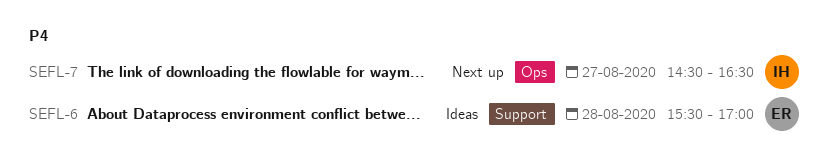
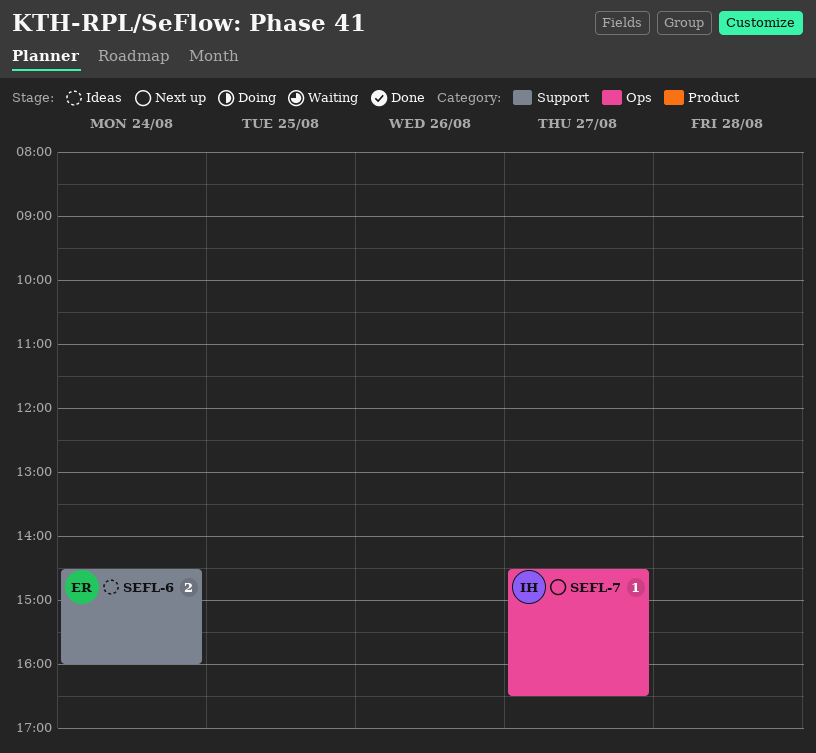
SEFL-6, day: Aug 28 -> Aug 24
SEFL-6, begins: 15:30 -> 14:30
SEFL-6, ends: 17:00 -> 16:00

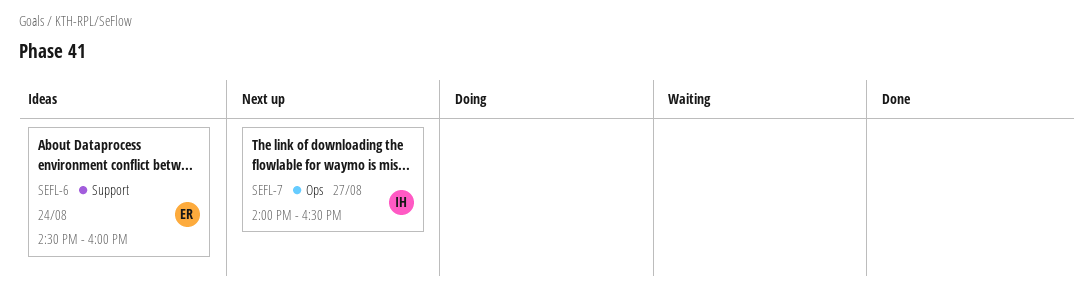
SEFL-7, begins: 14:30 -> 14:00

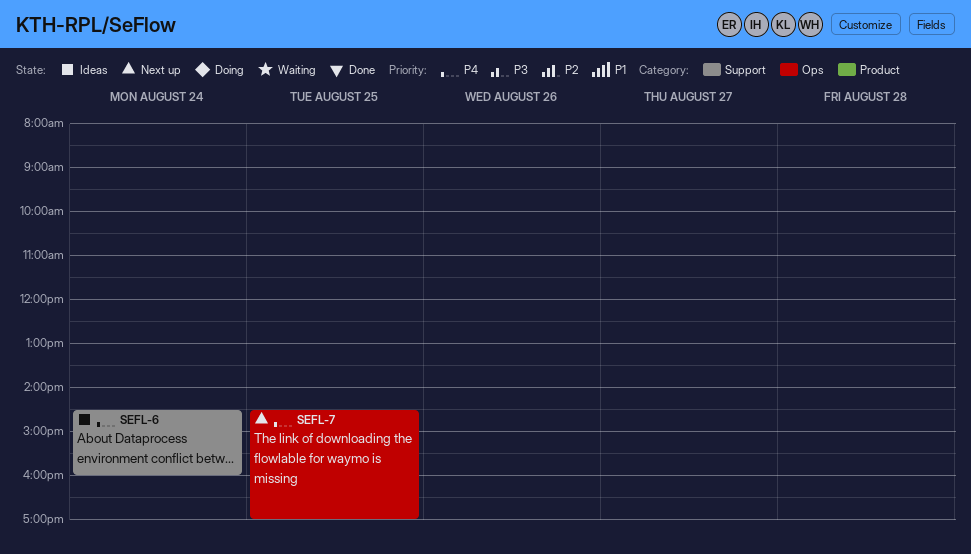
SEFL-7, day: Aug 27 -> Aug 25
SEFL-7, begins: 14:00 -> 14:30
SEFL-7, ends: 16:30 -> 17:00

